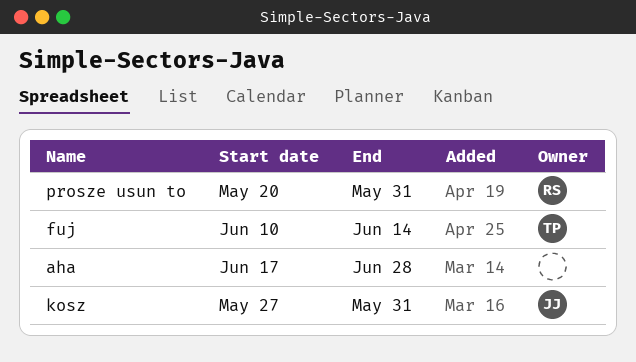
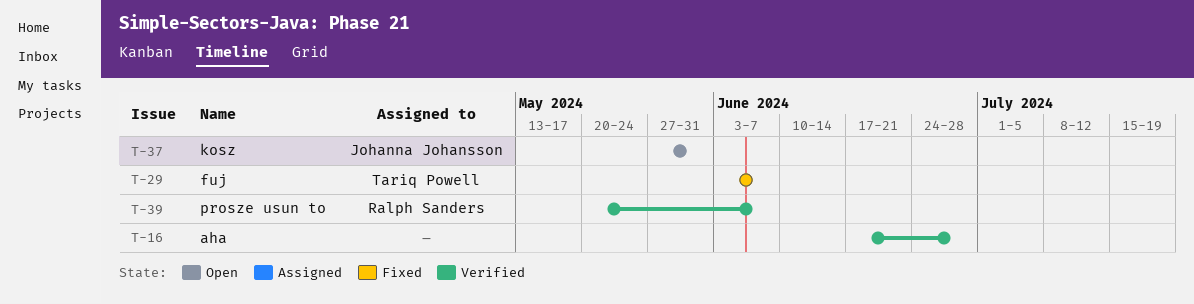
fuj, start: Jun 10 -> Jun 3
fuj, due: Jun 14 -> Jun 7
prosze usun to, due: May 31 -> Jun 7

